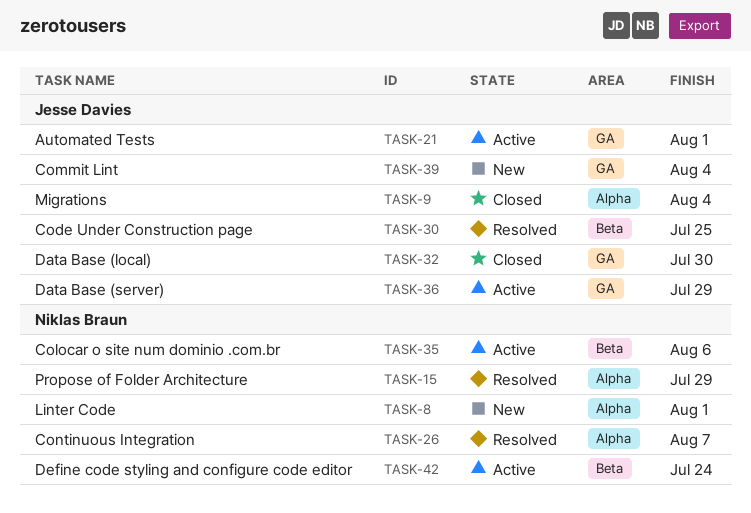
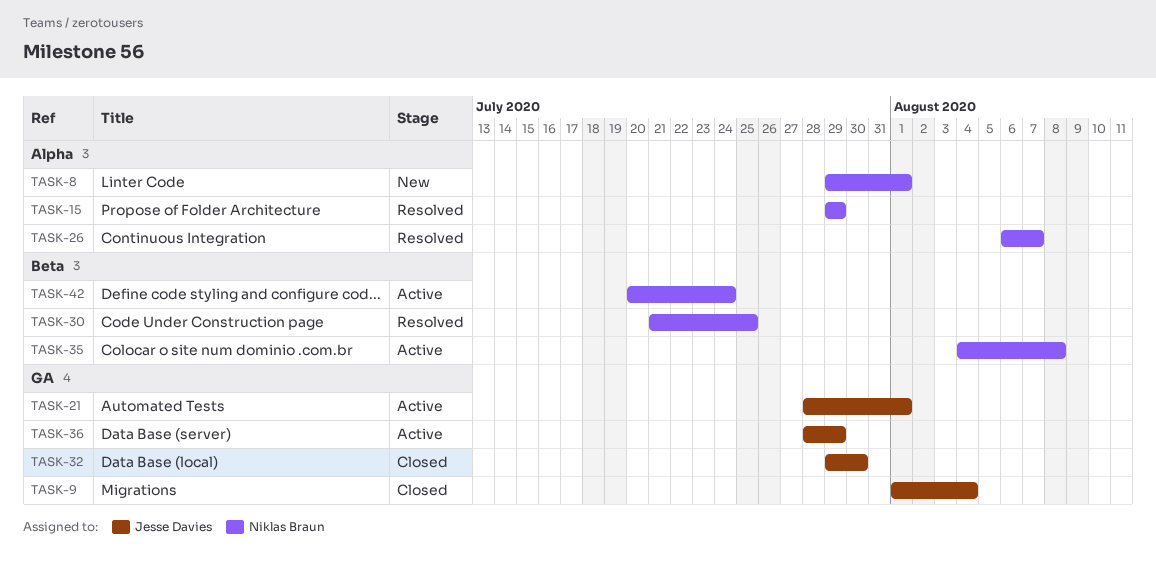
TASK-9, label: Alpha -> GA
TASK-30, owner: Jesse Davies -> Niklas Braun
TASK-35, due: Aug 6 -> Aug 8
TASK-39: present -> none

